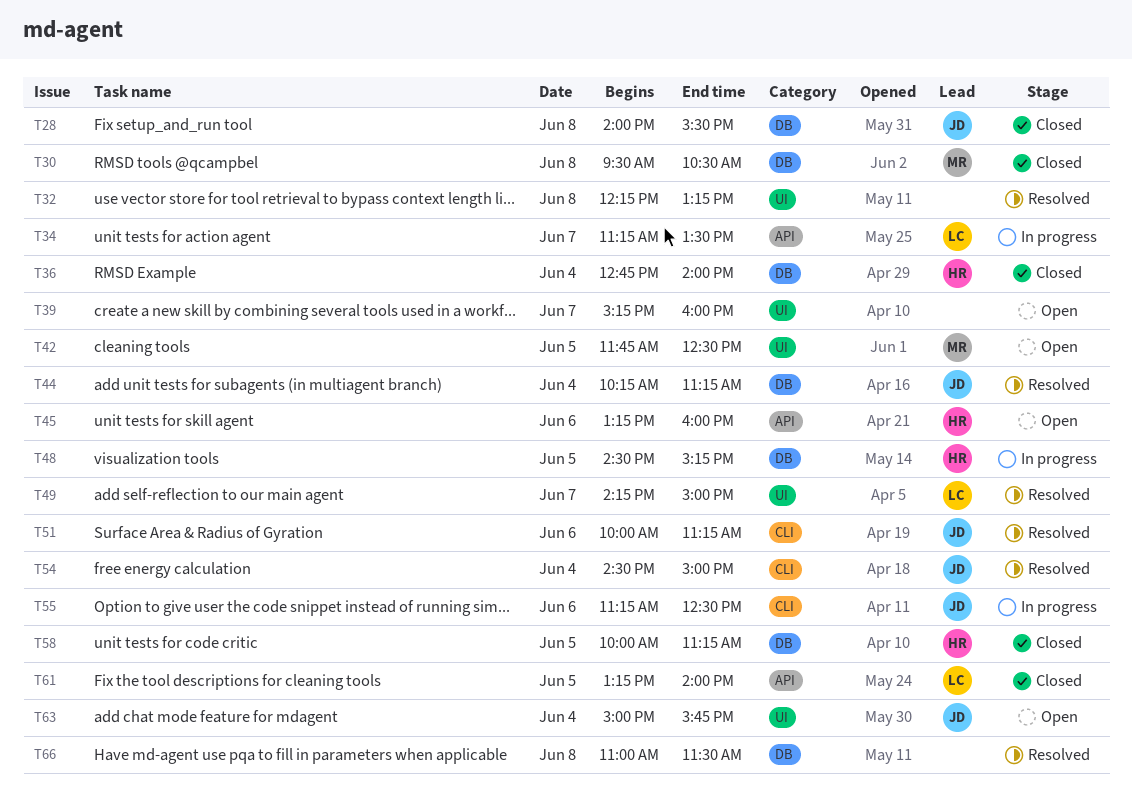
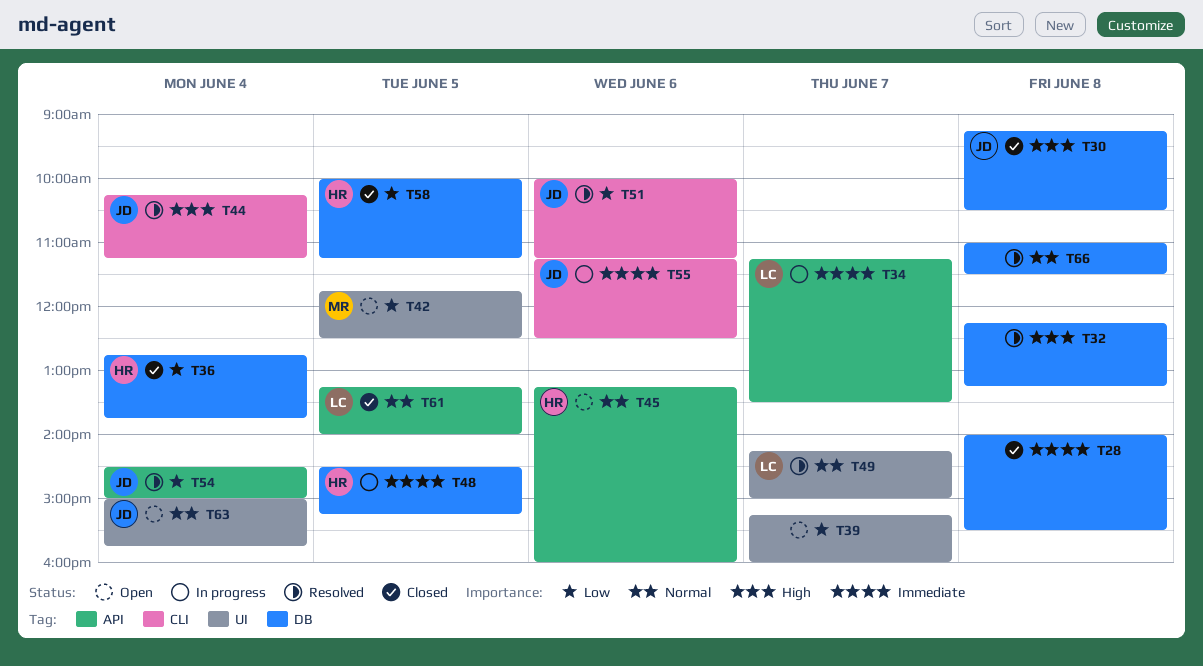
T28, owner: JD -> none
T30, owner: MR -> JD
T30, begins: 09:30 -> 09:15
T32, label: UI -> DB
T36, ends: 14:00 -> 13:45
T44, label: DB -> CLI
T54, label: CLI -> API

